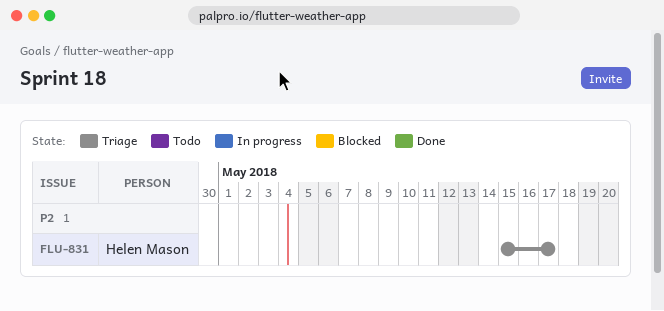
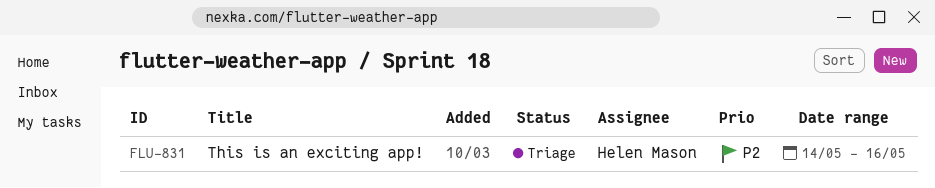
FLU-831, start: May 15 -> May 14
FLU-831, due: May 17 -> May 16

